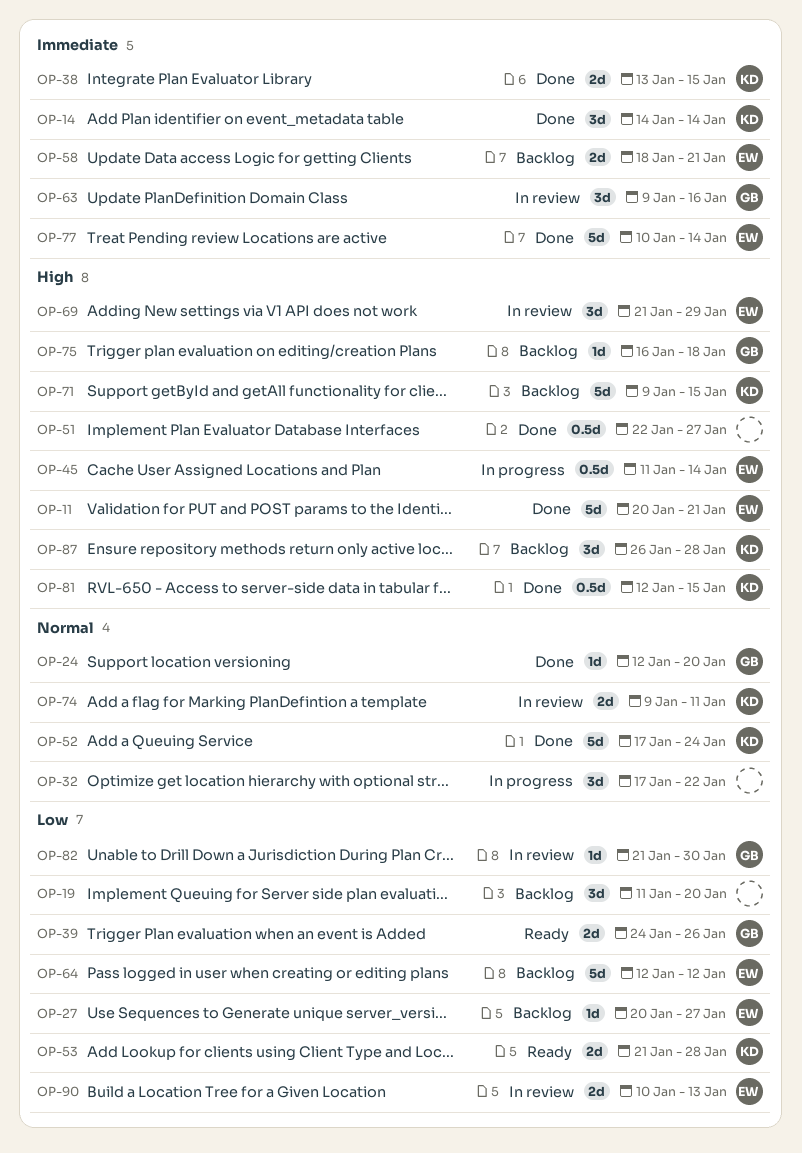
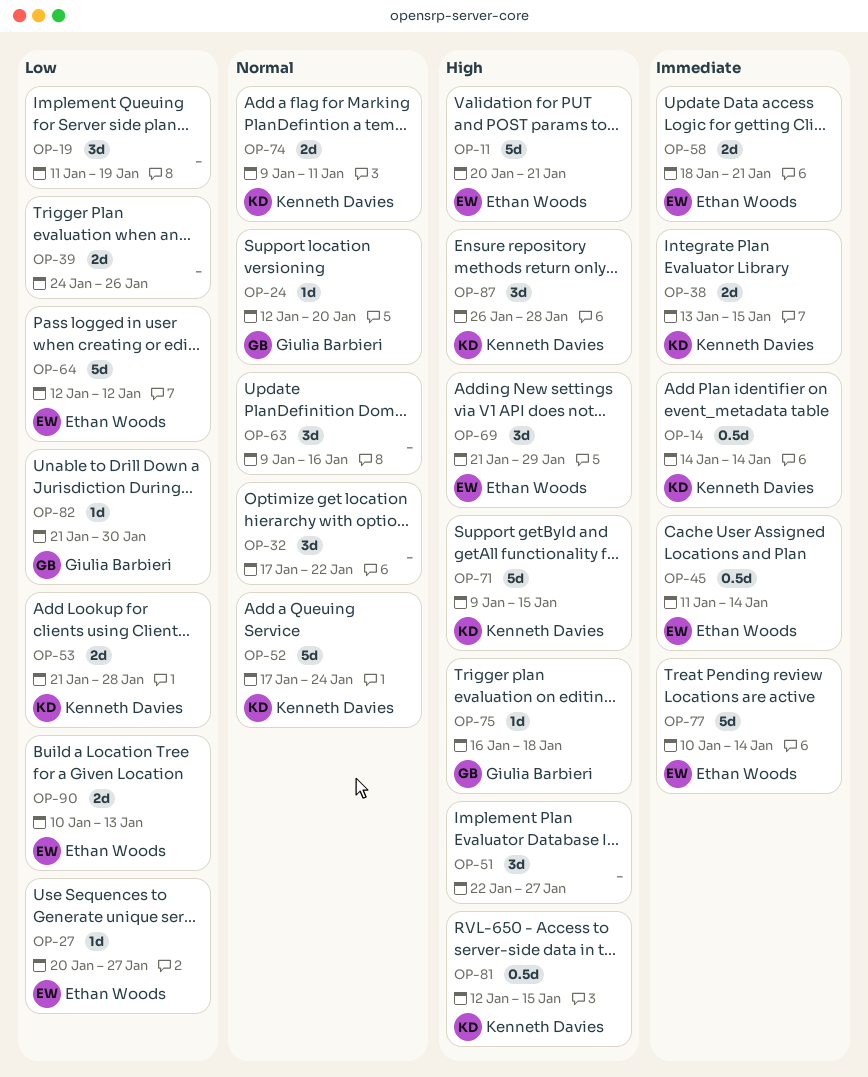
OP-14, estimate: 3d -> 0.5d
OP-19, due: Jan 20 -> Jan 19
OP-39, owner: Giulia Barbieri -> none
OP-45, priority: High -> Immediate
OP-51, estimate: 0.5d -> 3d
OP-63, owner: Giulia Barbieri -> none
OP-63, priority: Immediate -> Normal

